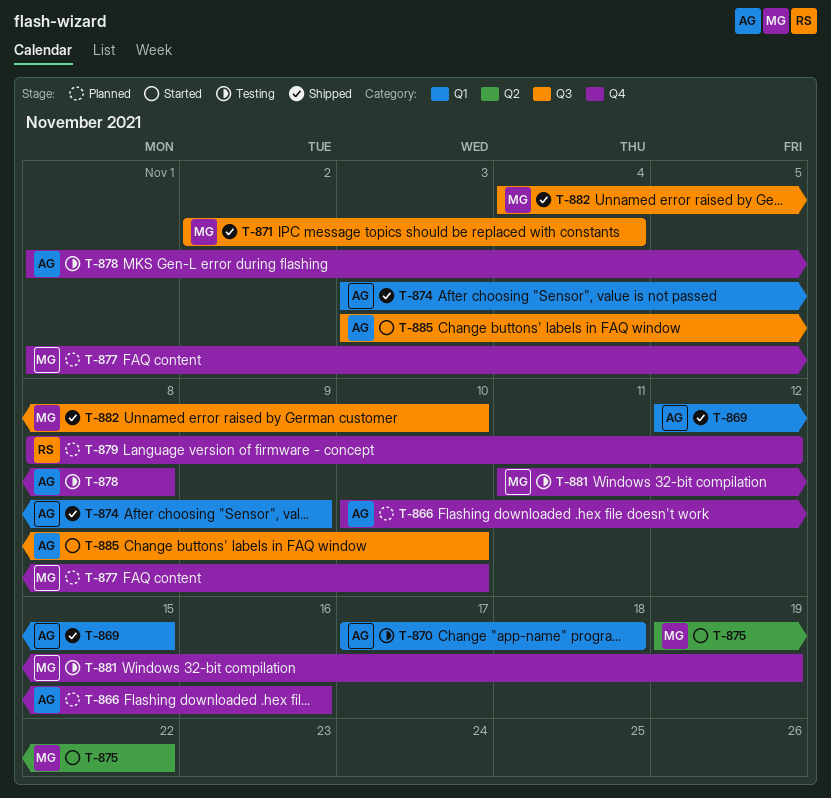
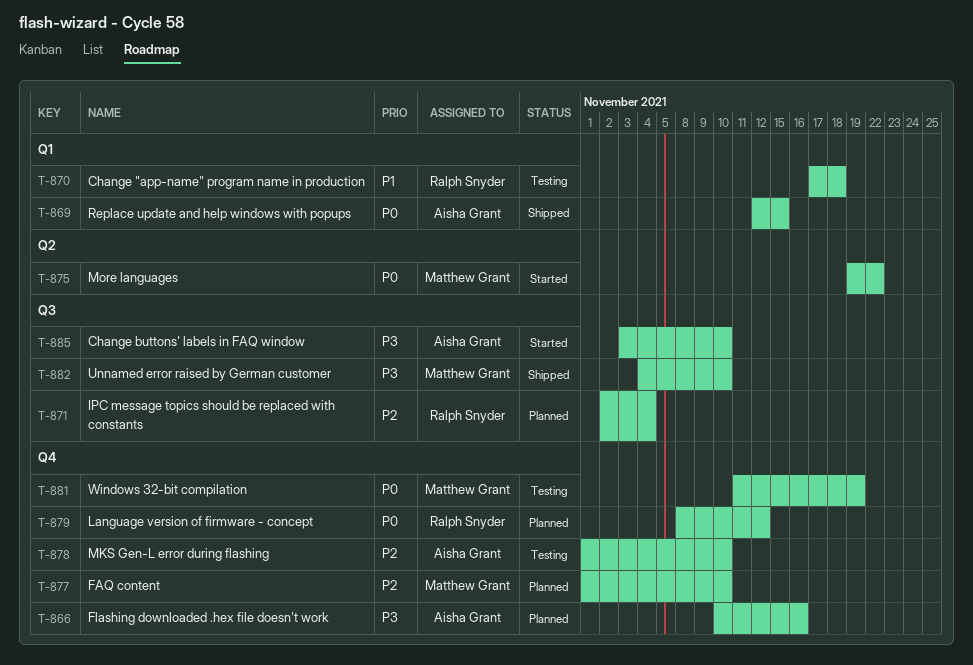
T-870, owner: Aisha Grant -> Ralph Snyder
T-871, status: Shipped -> Planned
T-871, owner: Matthew Grant -> Ralph Snyder
T-874: present -> none
T-878, due: Nov 8 -> Nov 10

